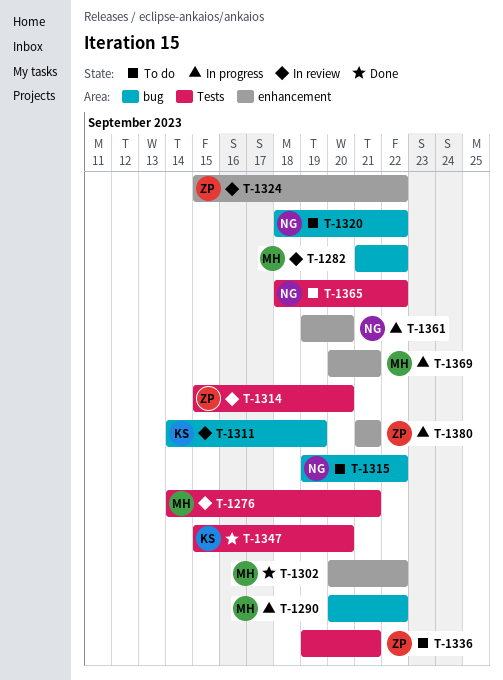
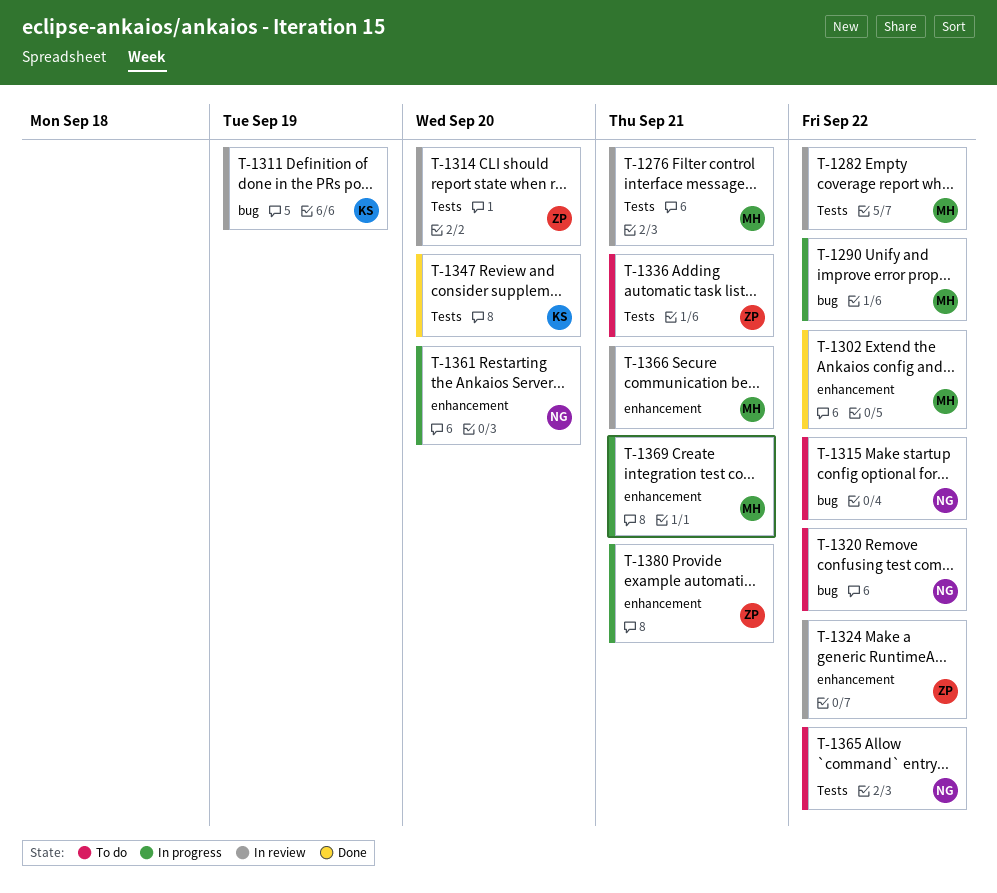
T-1282, label: bug -> Tests
T-1366: none -> present

